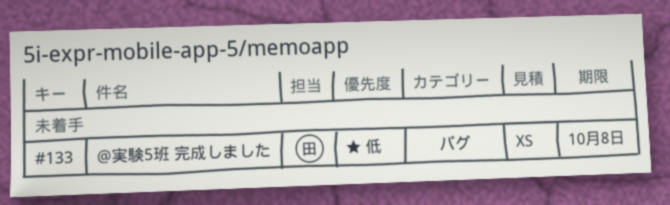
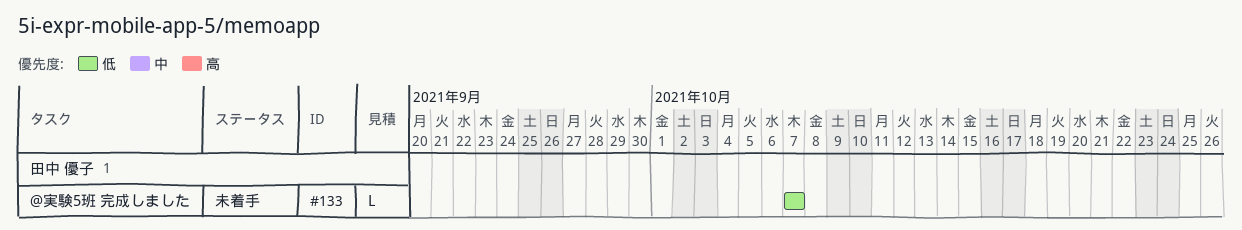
#133, estimate: XS -> L
#133, due: Oct 8 -> Oct 7

